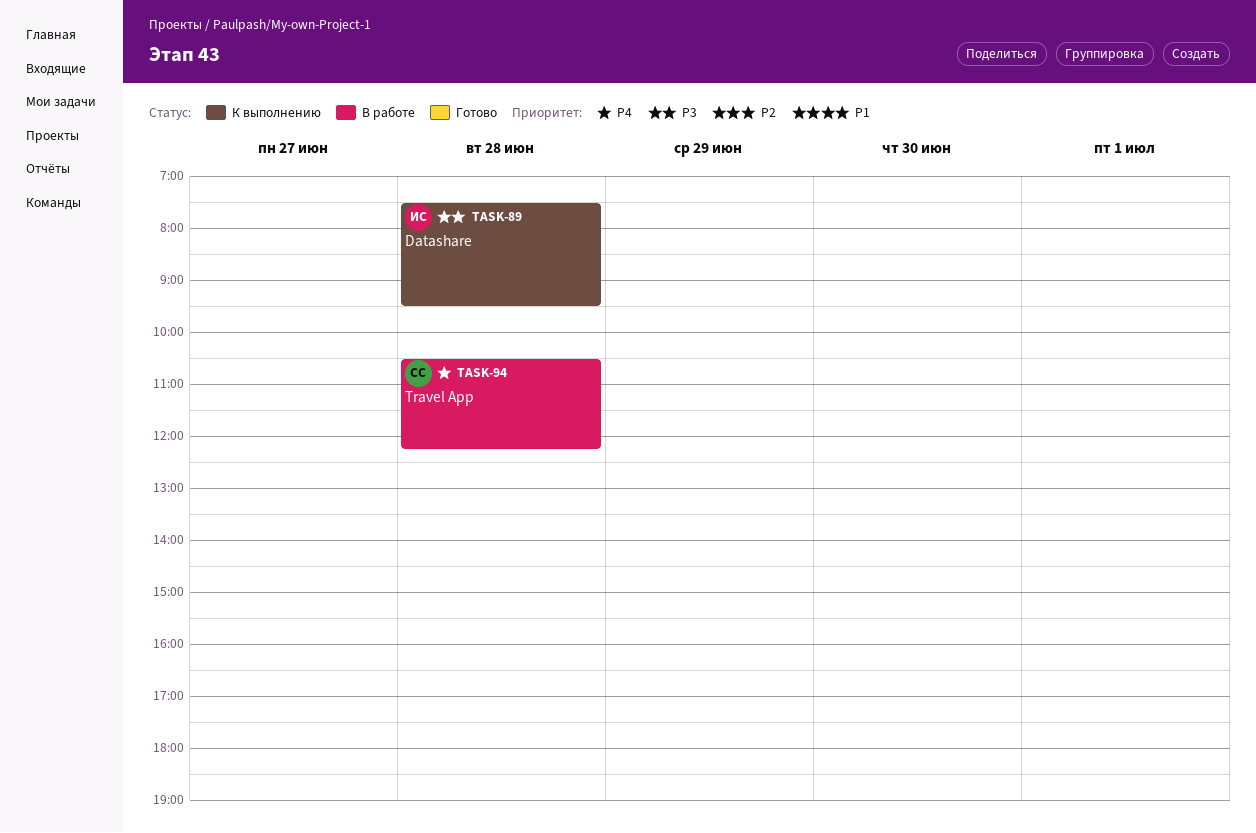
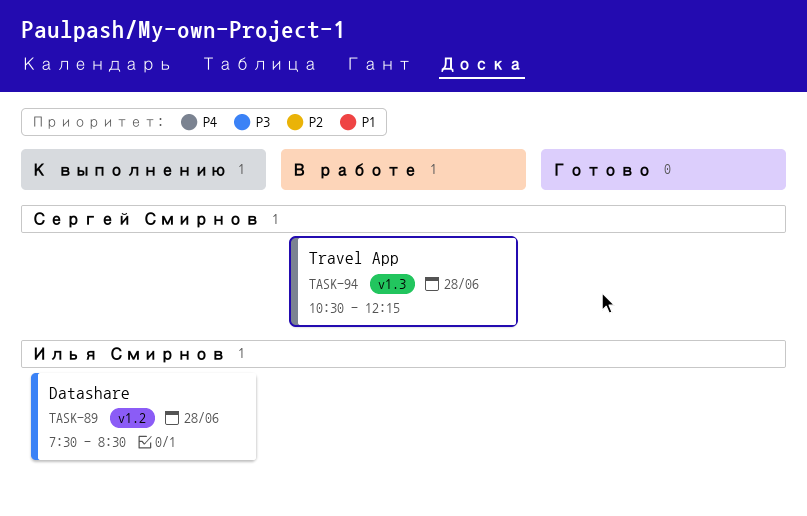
TASK-89, ends: 09:30 -> 08:30

